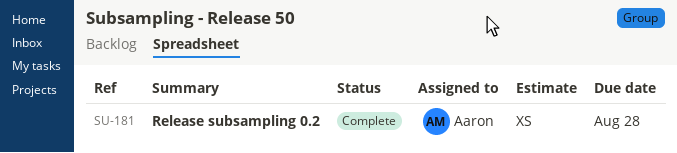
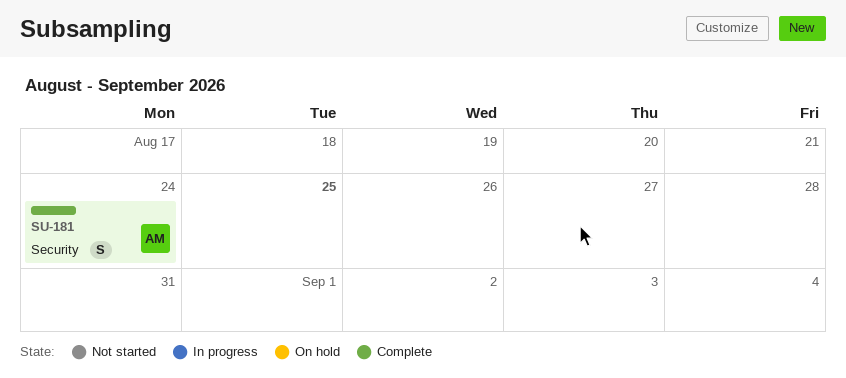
SU-181, estimate: XS -> S
SU-181, due: Aug 28 -> Aug 24

